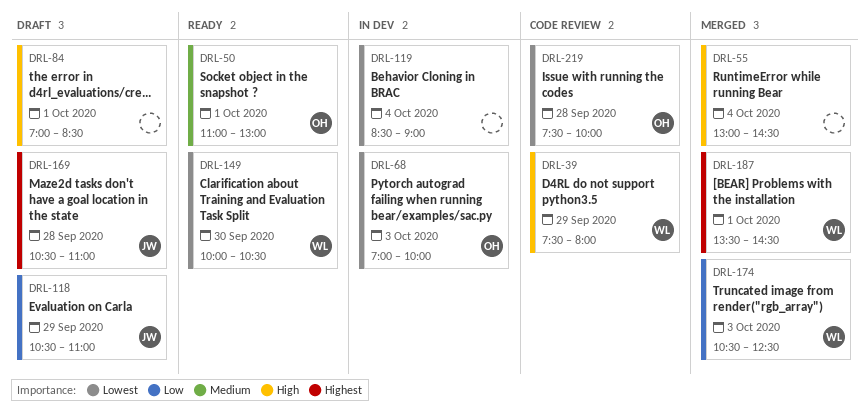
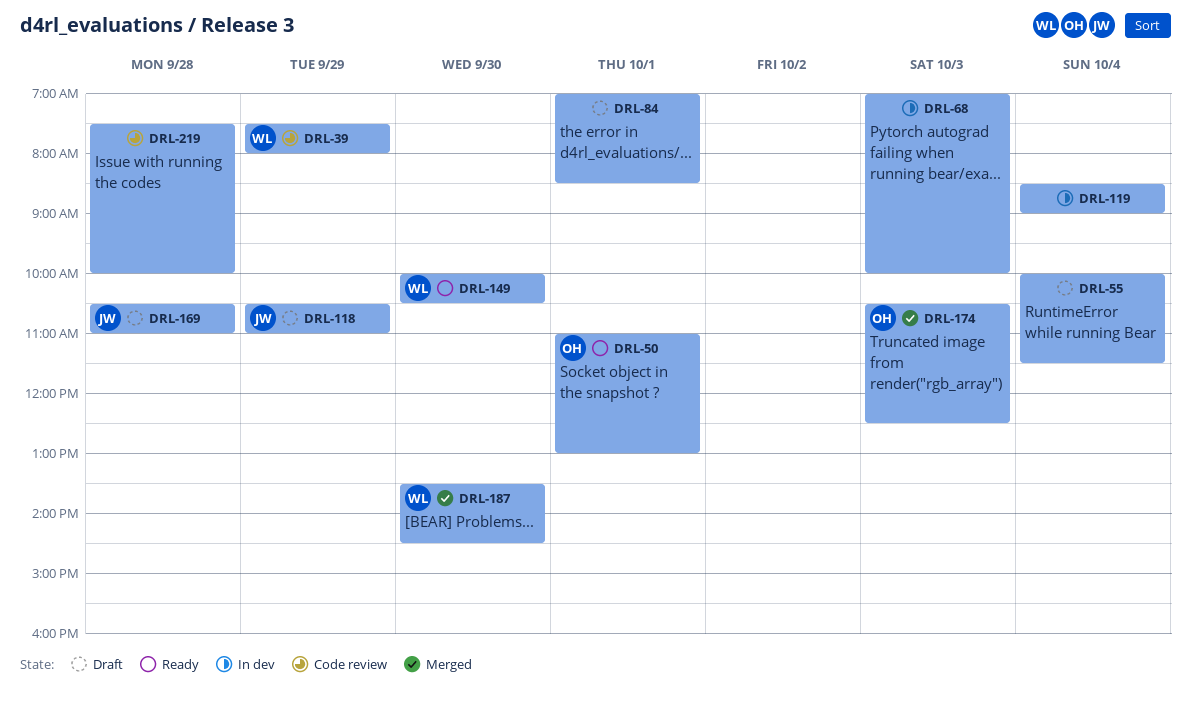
DRL-55, status: Merged -> Draft
DRL-55, begins: 13:00 -> 10:00
DRL-55, ends: 14:30 -> 11:30
DRL-68, owner: OH -> none
DRL-174, owner: WL -> OH
DRL-187, day: Oct 1 -> Sep 30
DRL-219, owner: OH -> none

